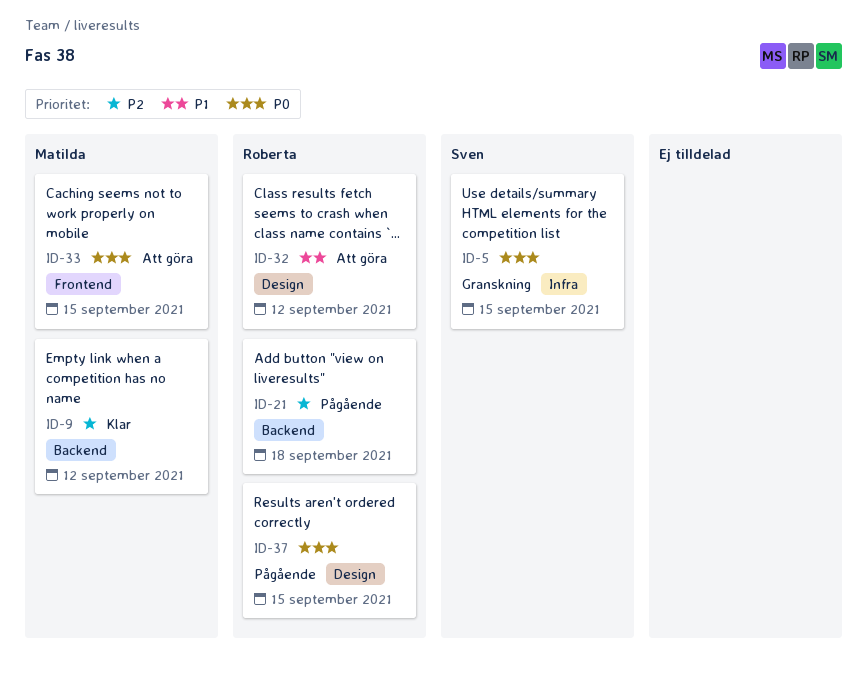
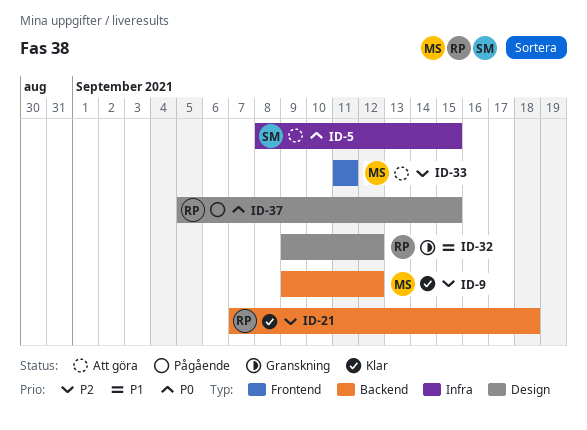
ID-5, status: Granskning -> Att göra
ID-21, status: Pågående -> Klar
ID-32, status: Att göra -> Granskning
ID-33, priority: P0 -> P2
ID-33, due: Sep 15 -> Sep 11

